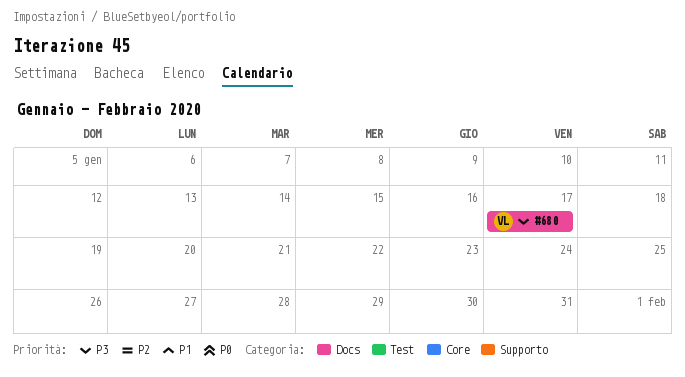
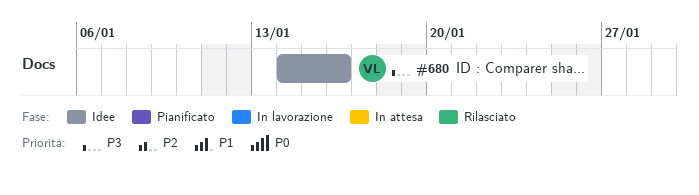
#680, start: Jan 17 -> Jan 14
#680, due: Jan 17 -> Jan 16

